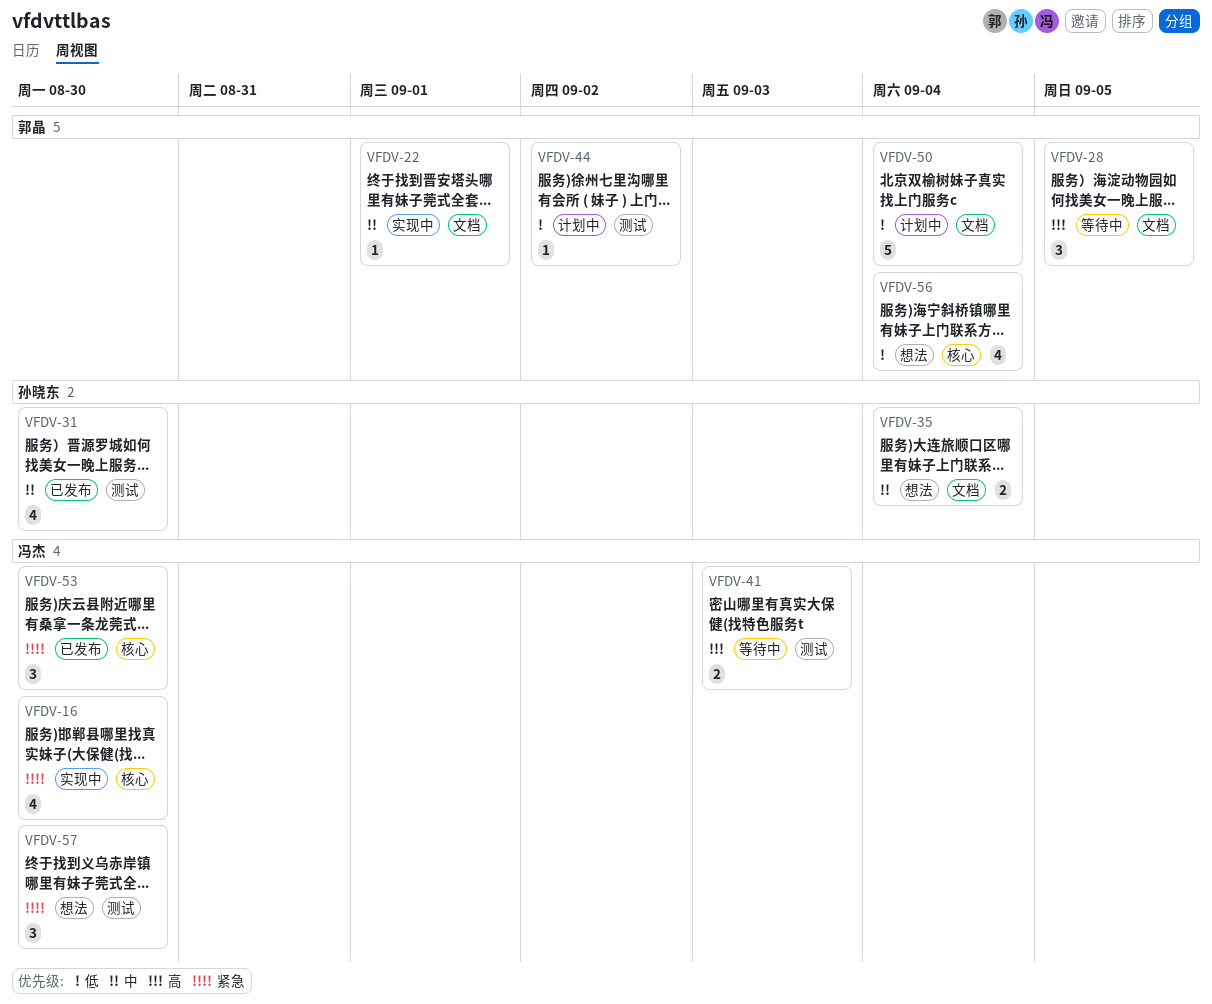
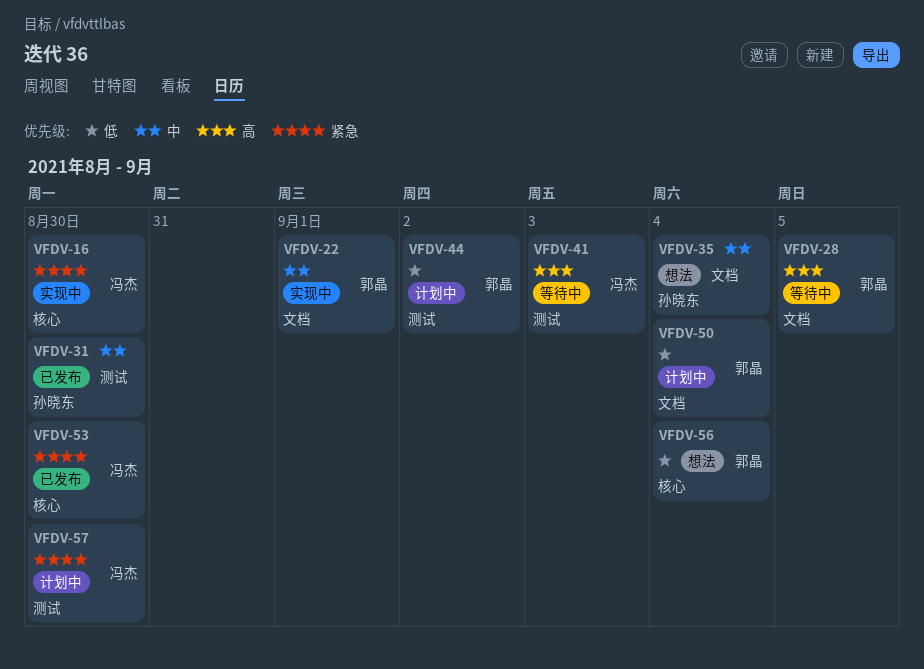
VFDV-57, status: 想法 -> 计划中

